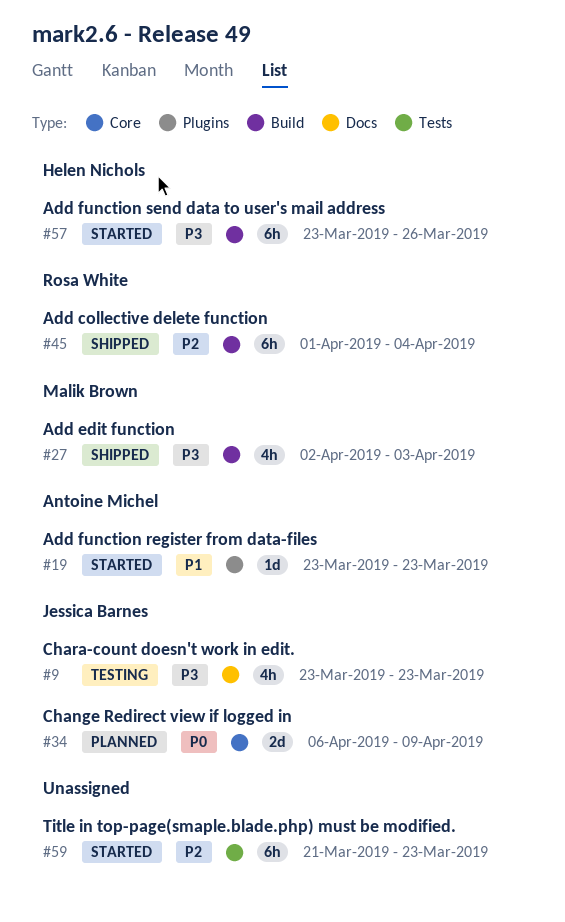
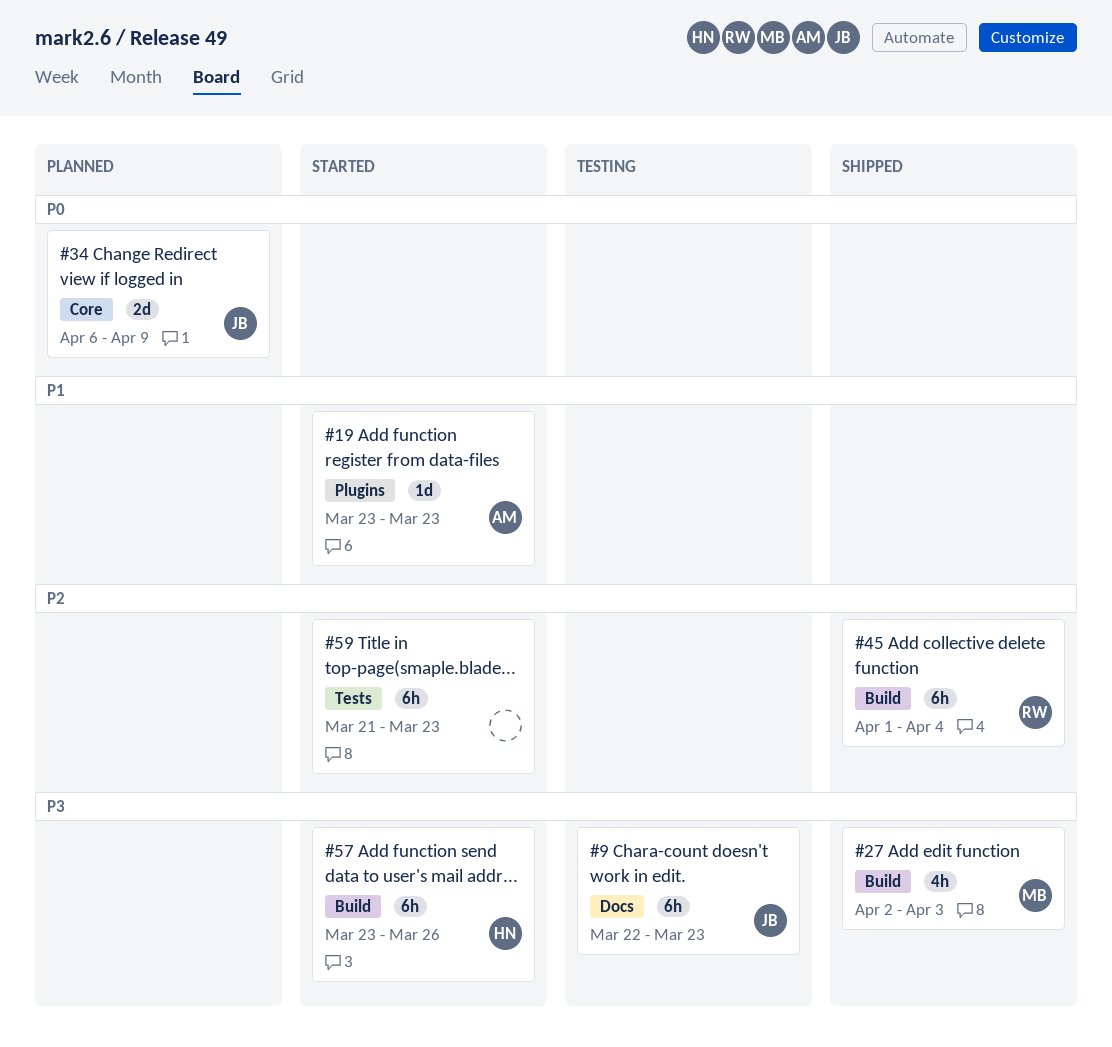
#9, estimate: 4h -> 6h
#9, start: Mar 23 -> Mar 22

